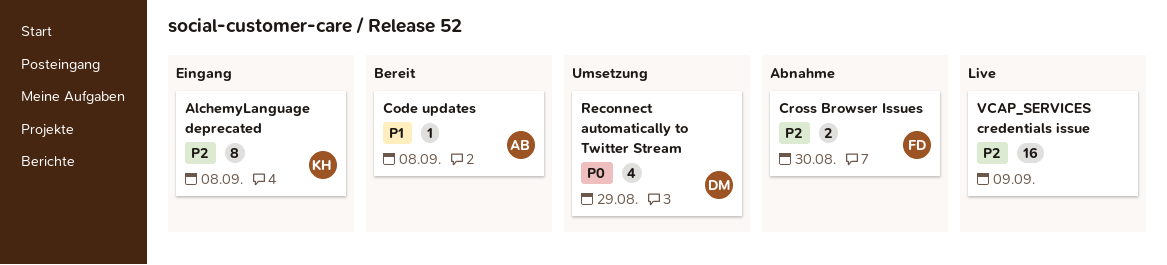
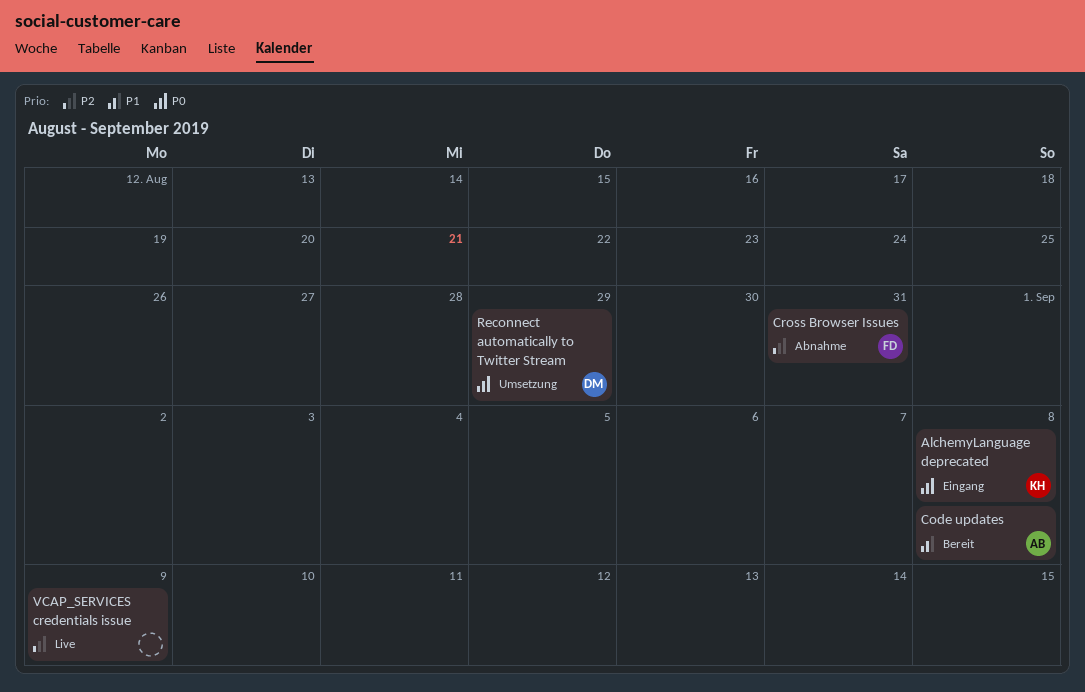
AlchemyLanguage deprecated, priority: P2 -> P0
Cross Browser Issues, due: Aug 30 -> Aug 31

